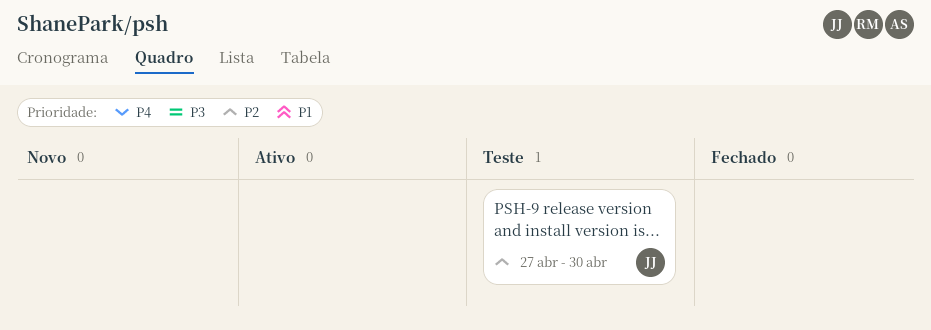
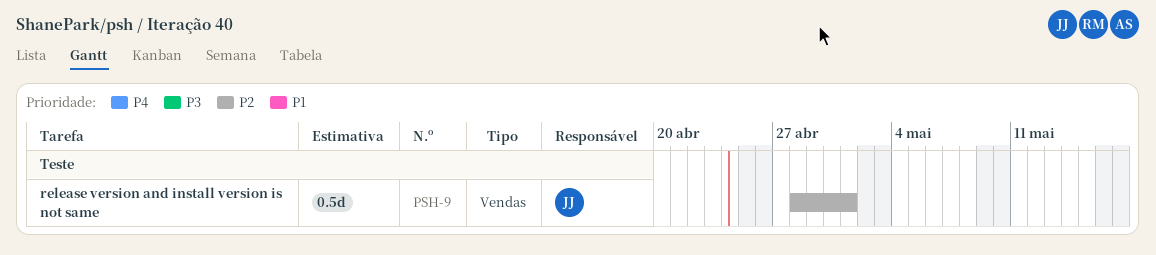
PSH-9, start: Apr 27 -> Apr 28
PSH-9, due: Apr 30 -> May 1

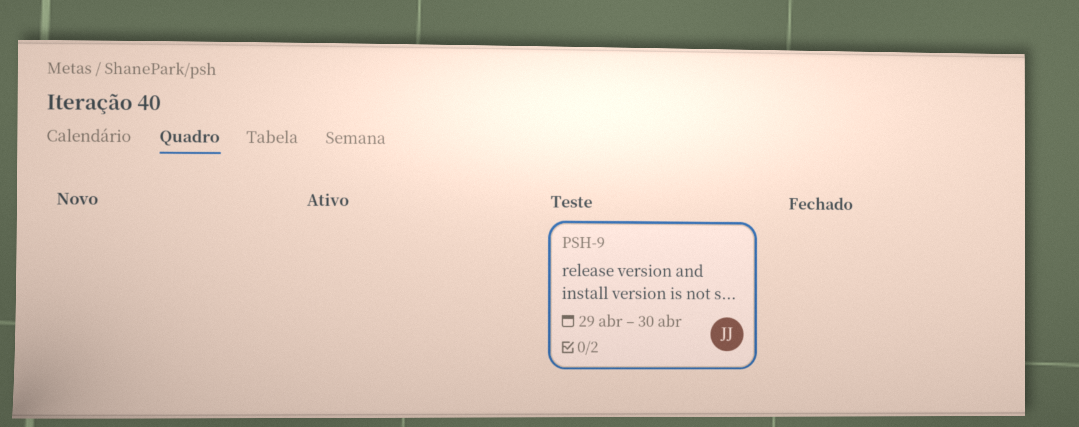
PSH-9, start: Apr 28 -> Apr 29
PSH-9, due: May 1 -> Apr 30

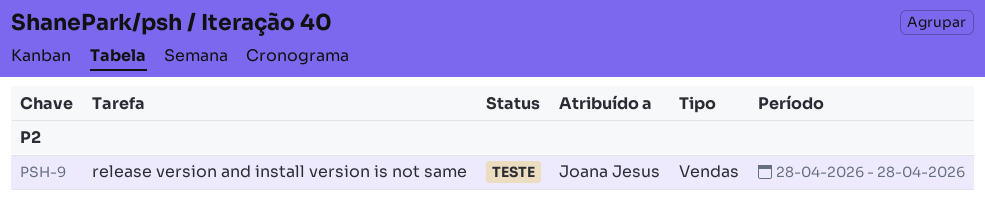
PSH-9, start: Apr 29 -> Apr 28
PSH-9, due: Apr 30 -> Apr 28

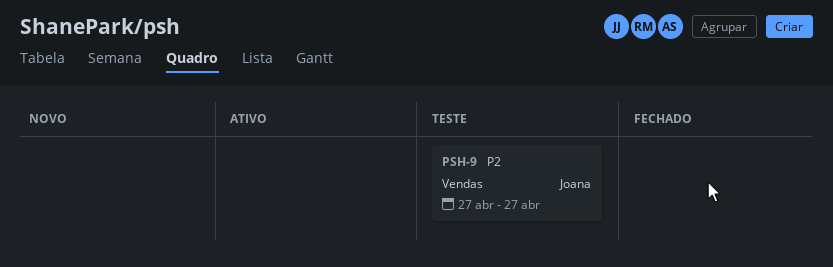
PSH-9, start: Apr 28 -> Apr 27
PSH-9, due: Apr 28 -> Apr 27

